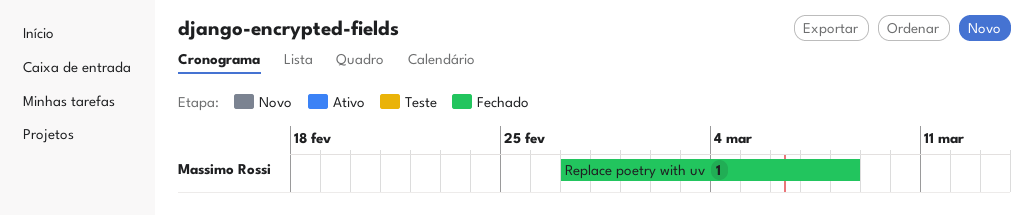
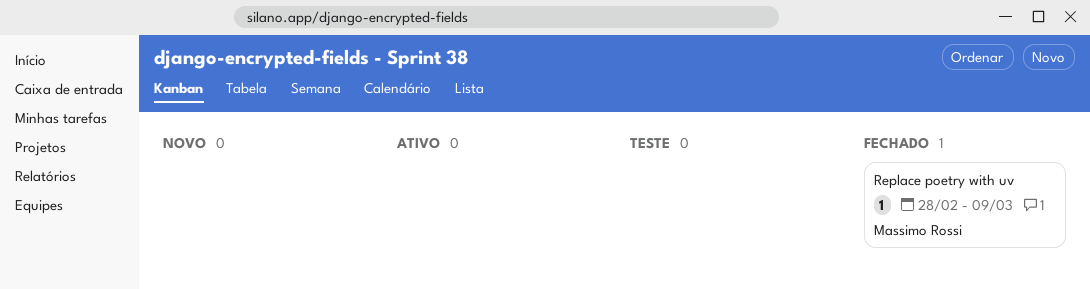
Replace poetry with uv, start: Feb 27 -> Feb 28
Replace poetry with uv, due: Mar 8 -> Mar 9

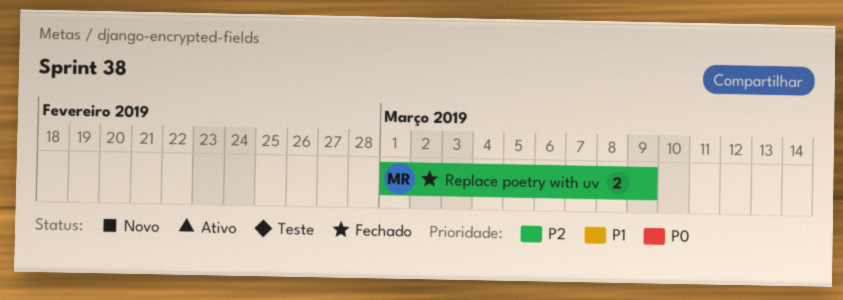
Replace poetry with uv, estimate: 1 -> 2
Replace poetry with uv, start: Feb 28 -> Mar 1

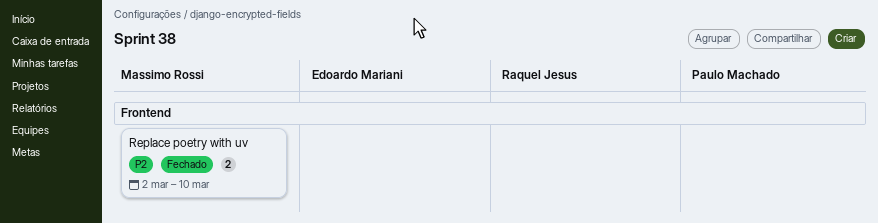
Replace poetry with uv, start: Mar 1 -> Mar 2
Replace poetry with uv, due: Mar 9 -> Mar 10

